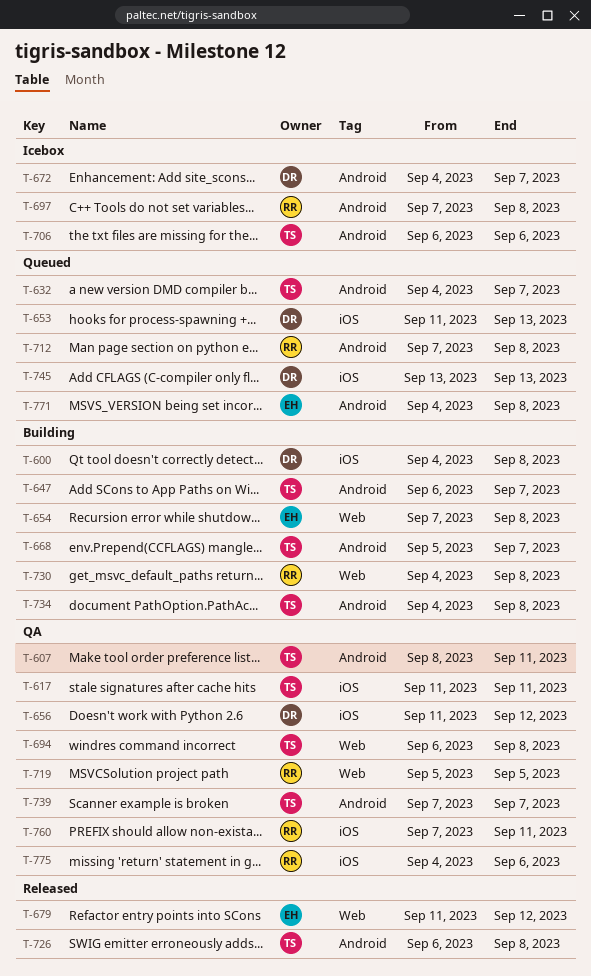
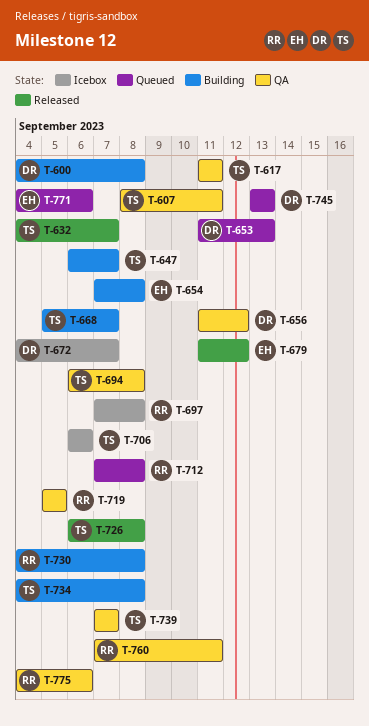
T-632, status: Queued -> Released
T-771, due: Sep 8 -> Sep 6

